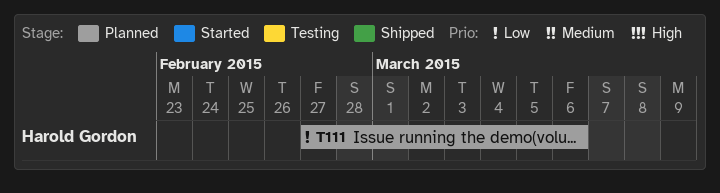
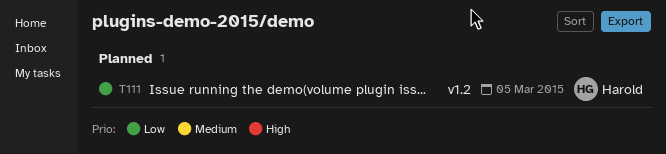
T111, due: Mar 6 -> Mar 5

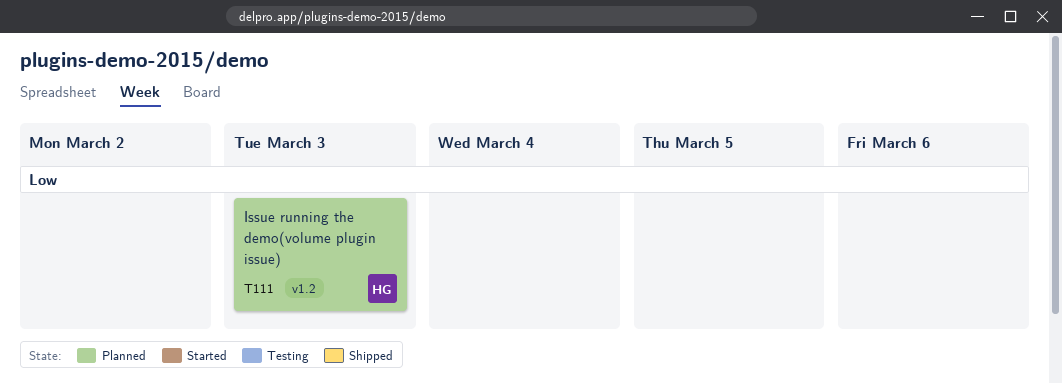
T111, due: Mar 5 -> Mar 3

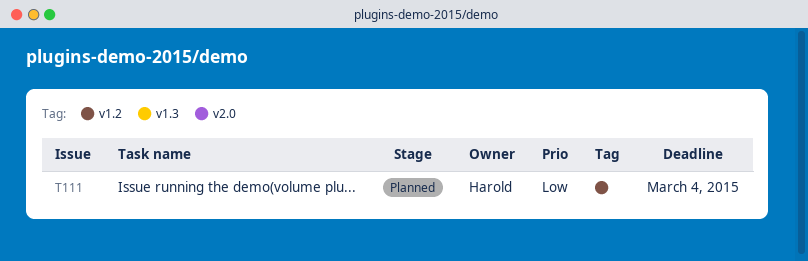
T111, due: Mar 3 -> Mar 4

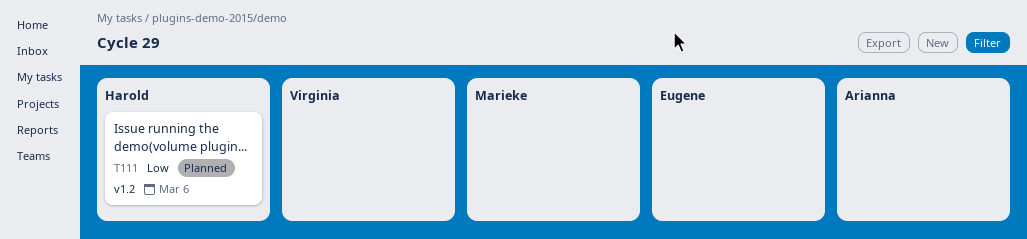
T111, due: Mar 4 -> Mar 6

